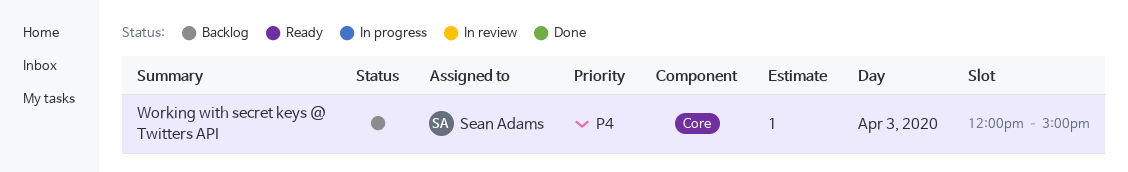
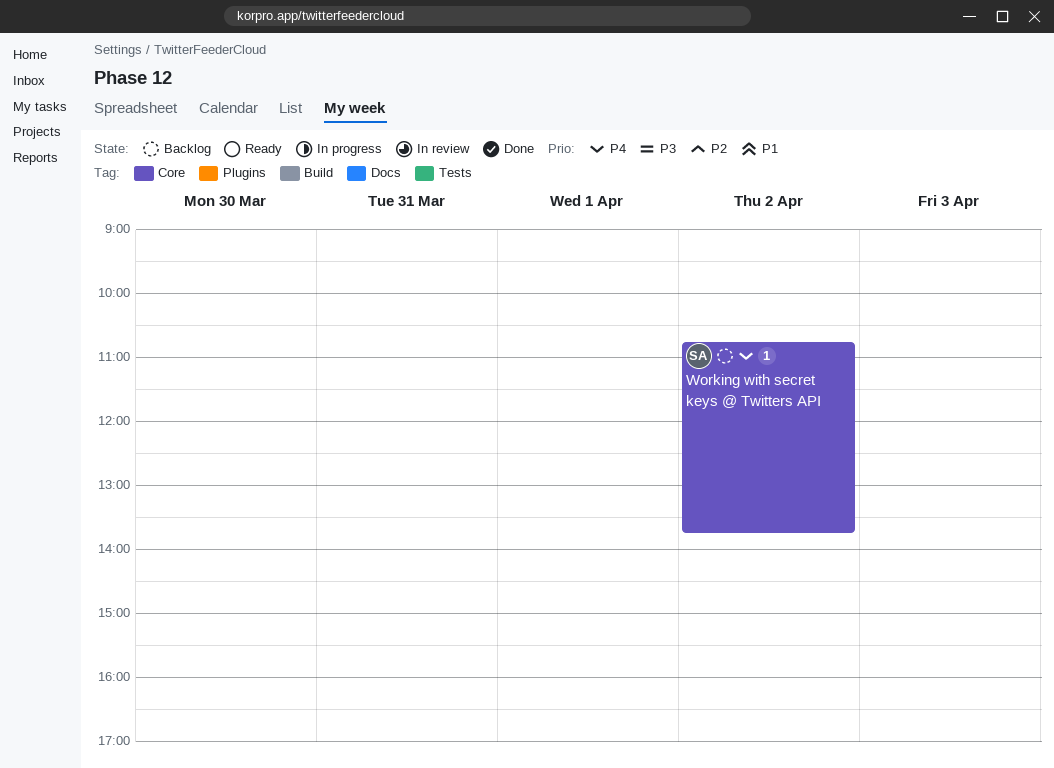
Working with secret keys @ Twitters API, day: Apr 3 -> Apr 2
Working with secret keys @ Twitters API, begins: 12:00 -> 10:45
Working with secret keys @ Twitters API, ends: 15:00 -> 13:45

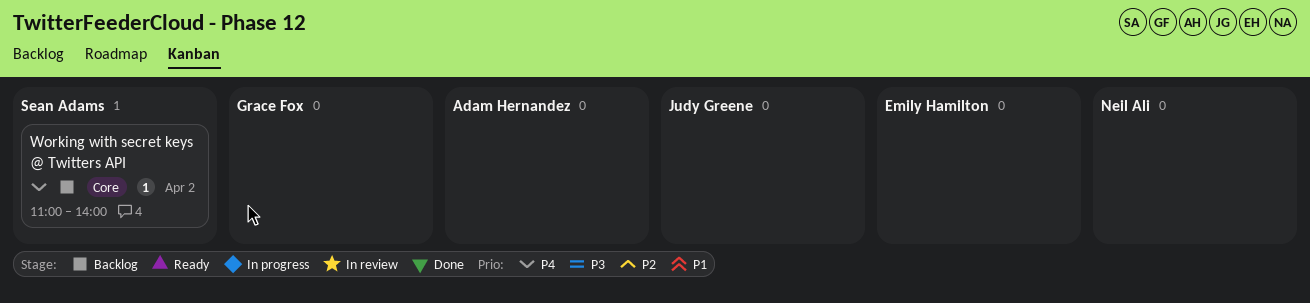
Working with secret keys @ Twitters API, begins: 10:45 -> 11:00
Working with secret keys @ Twitters API, ends: 13:45 -> 14:00

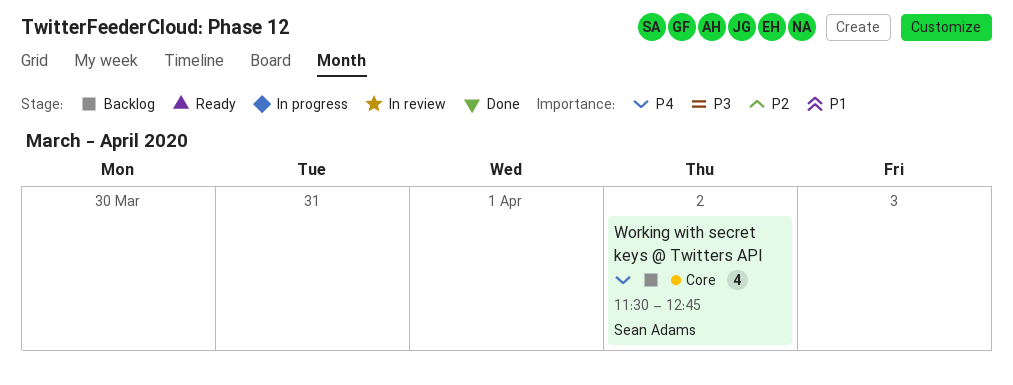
Working with secret keys @ Twitters API, estimate: 1 -> 4
Working with secret keys @ Twitters API, begins: 11:00 -> 11:30
Working with secret keys @ Twitters API, ends: 14:00 -> 12:45

